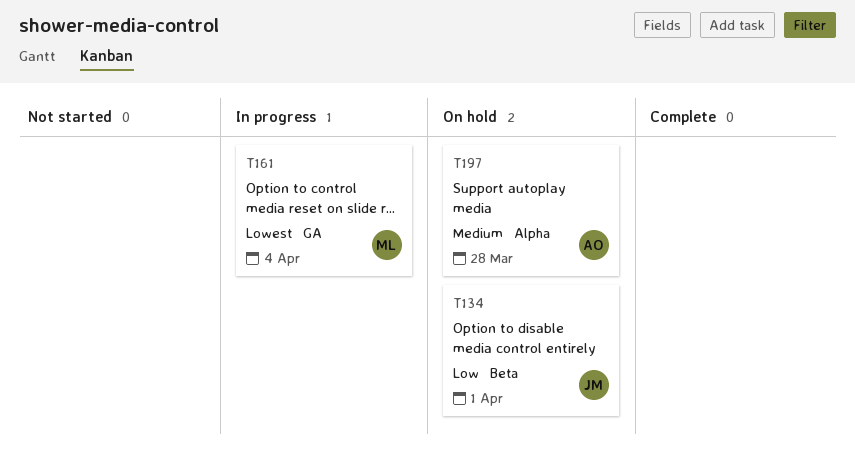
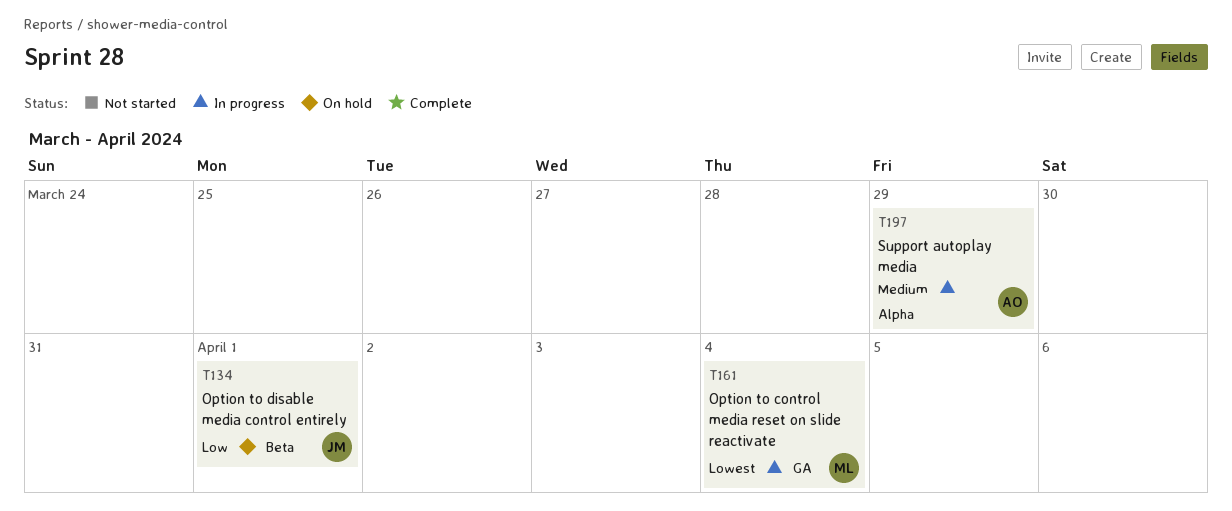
T197, status: On hold -> In progress
T197, due: Mar 28 -> Mar 29

